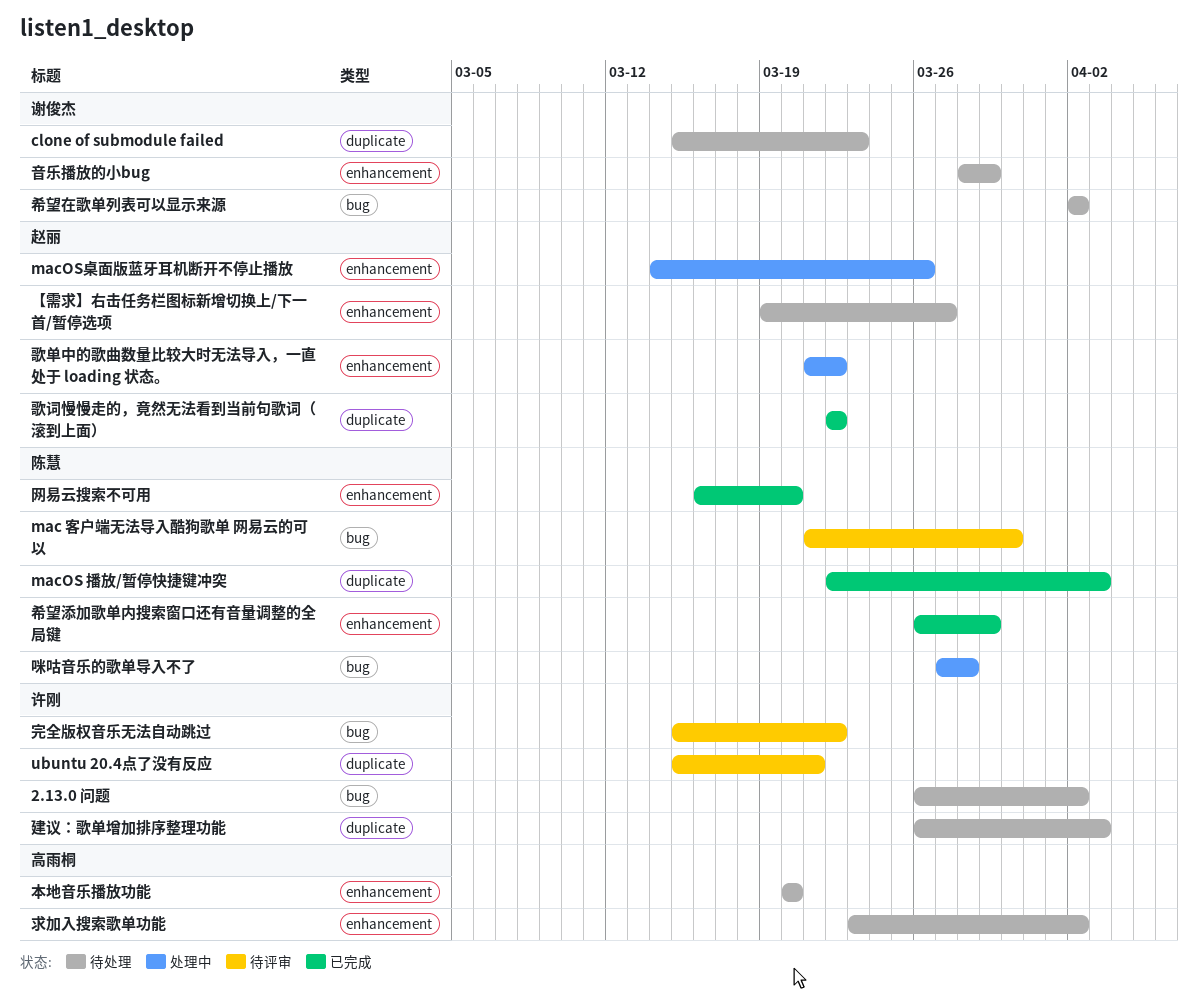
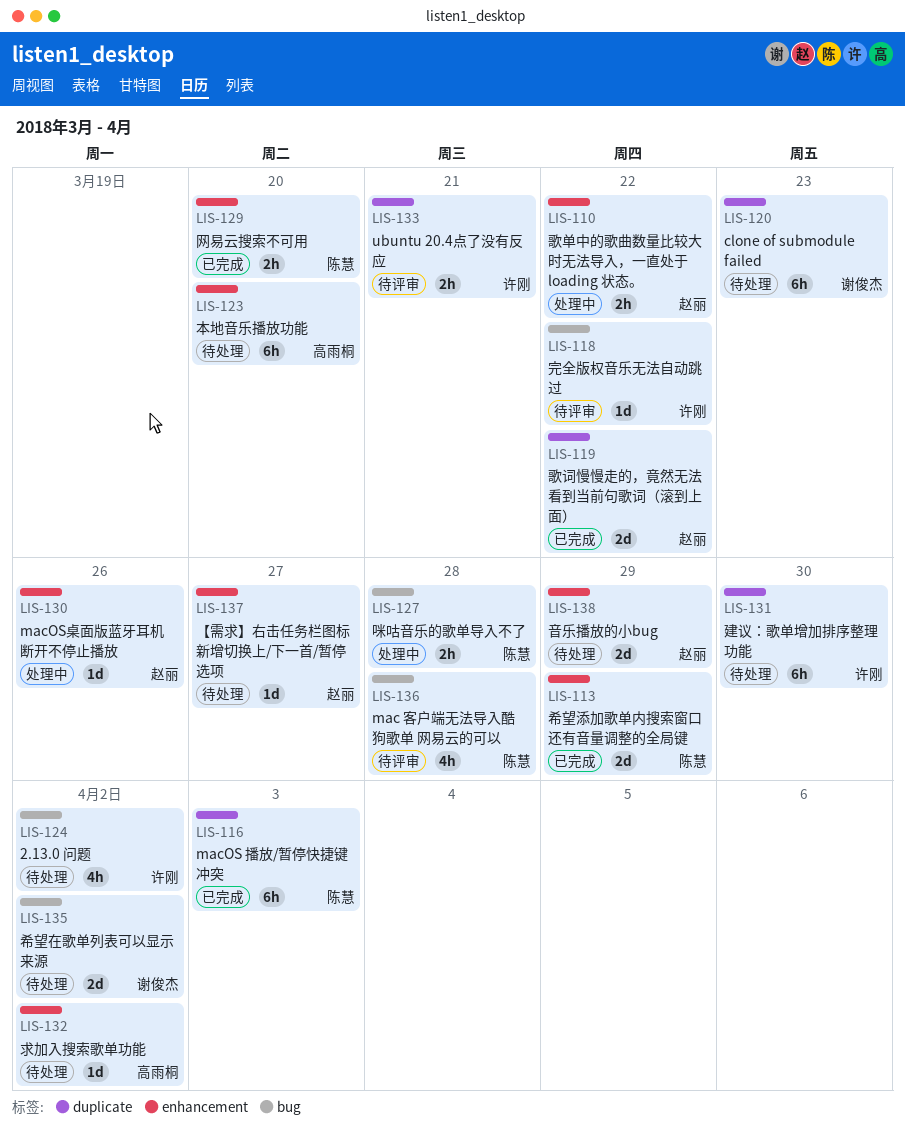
mac 客户端无法导入酷狗歌单 网易云的可以, due: Mar 30 -> Mar 28
建议：歌单增加排序整理功能, due: Apr 3 -> Mar 30
音乐播放的小bug, owner: 谢俊杰 -> 赵丽

